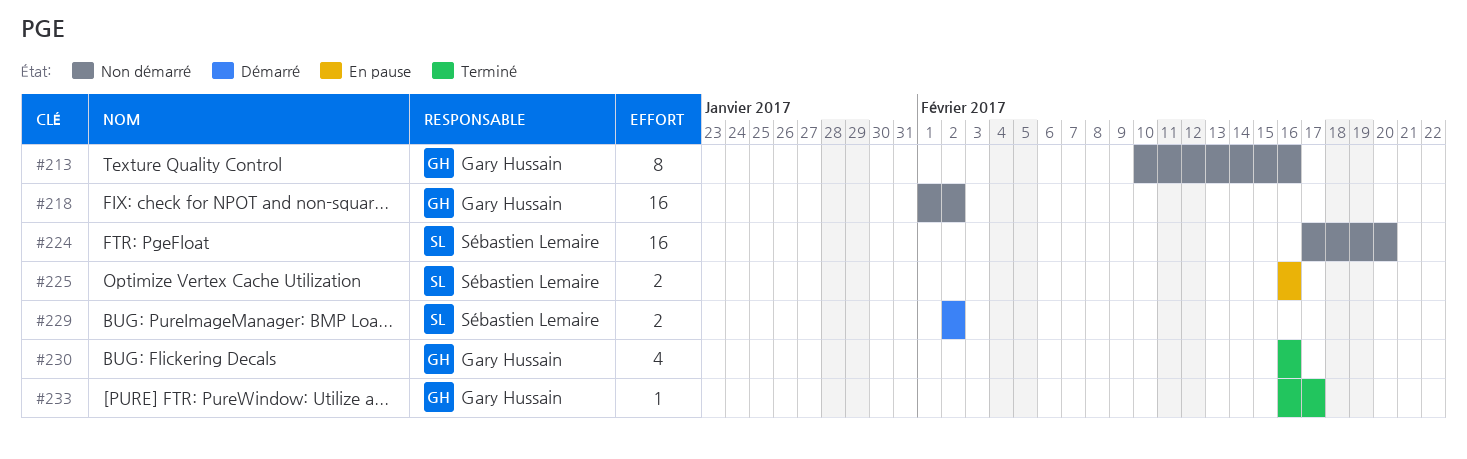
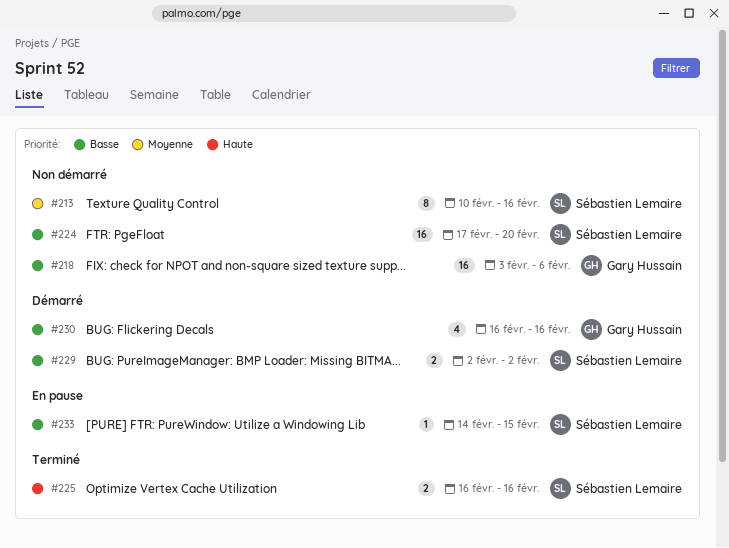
#213, owner: Gary Hussain -> Sébastien Lemaire
#218, start: Feb 1 -> Feb 3
#218, due: Feb 2 -> Feb 6
#225, status: En pause -> Terminé
#230, status: Terminé -> Démarré
#233, status: Terminé -> En pause
#233, owner: Gary Hussain -> Sébastien Lemaire
#233, start: Feb 16 -> Feb 14
#233, due: Feb 17 -> Feb 15

